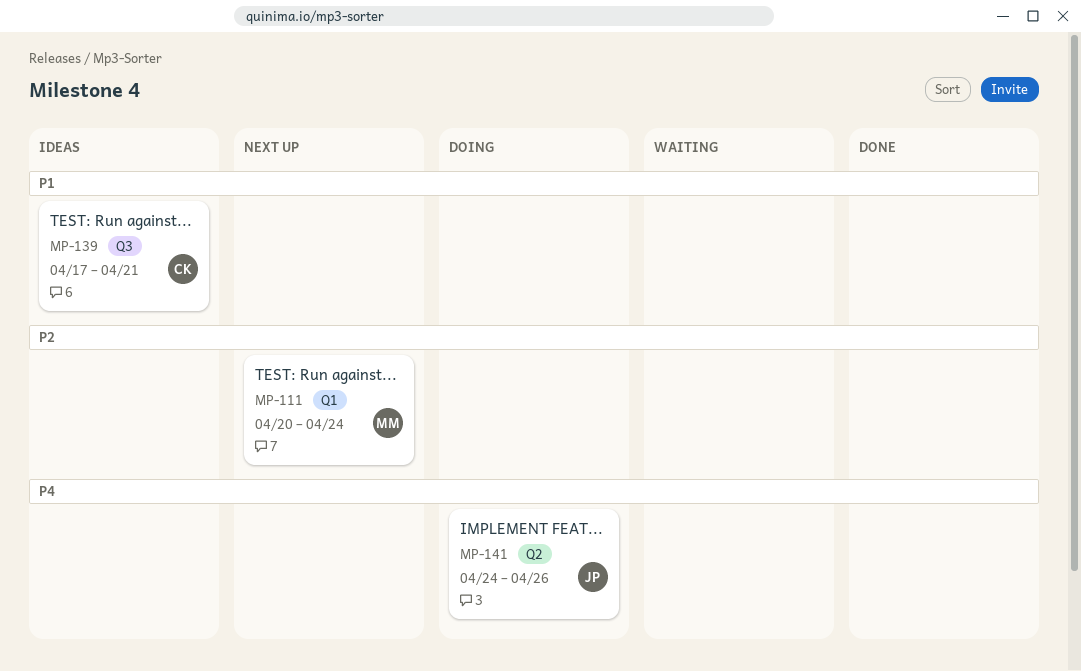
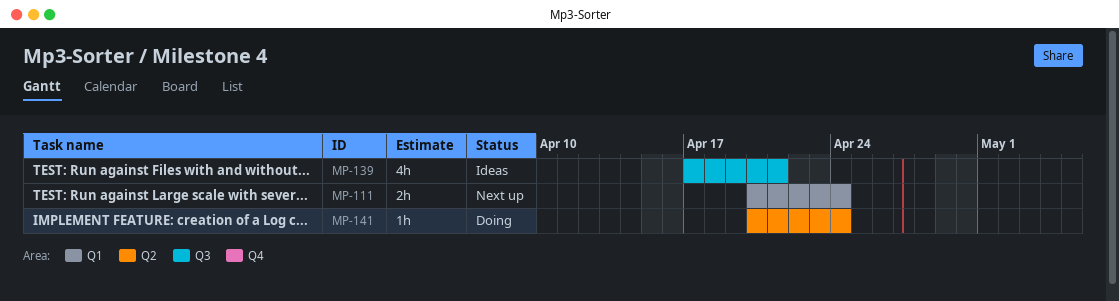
MP-141, start: Apr 24 -> Apr 20
MP-141, due: Apr 26 -> Apr 24

